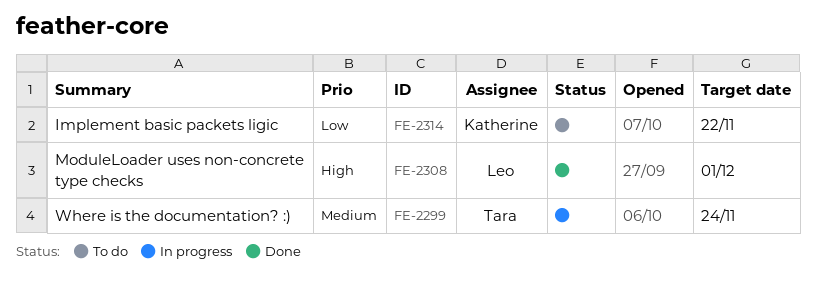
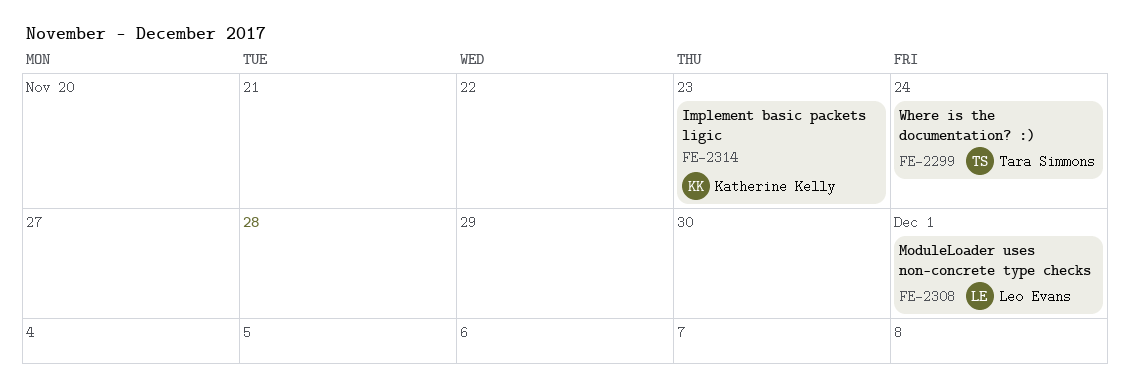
FE-2314, due: Nov 22 -> Nov 23

